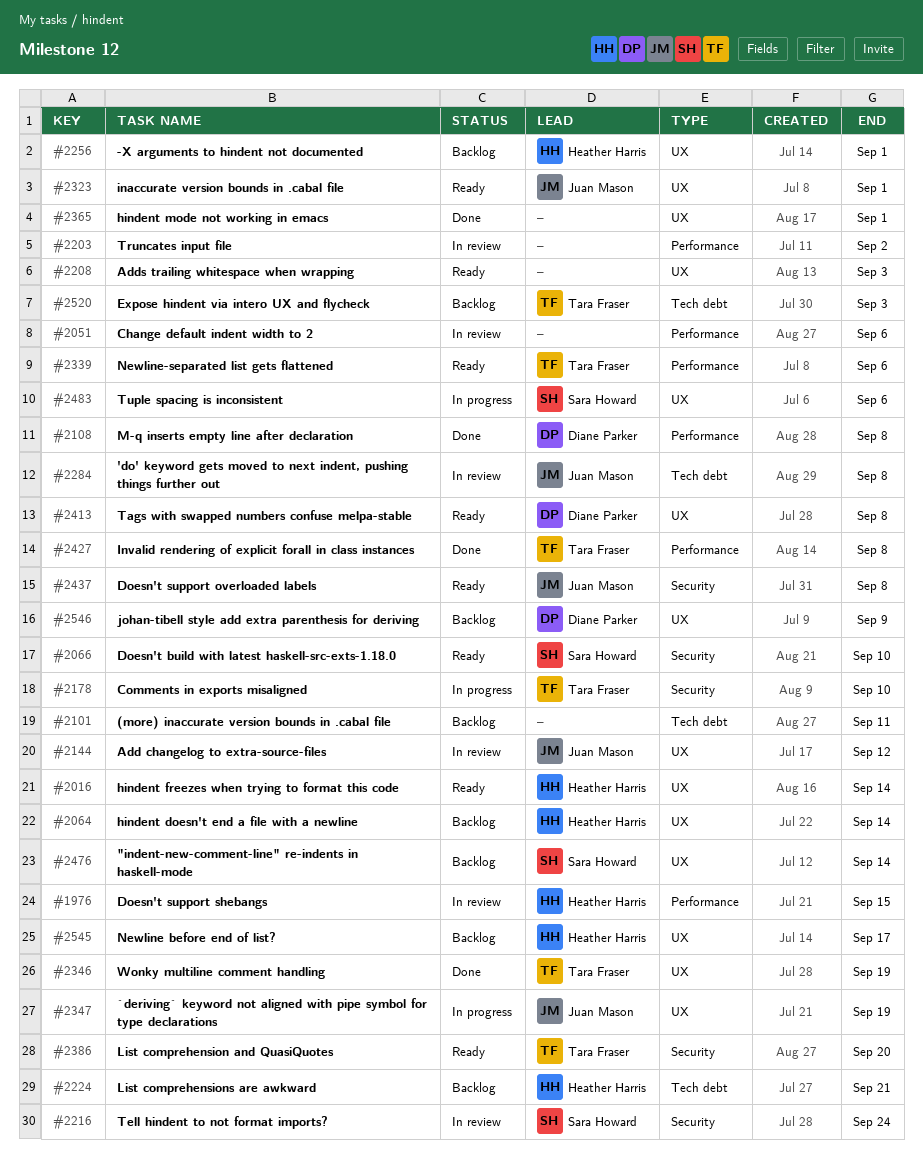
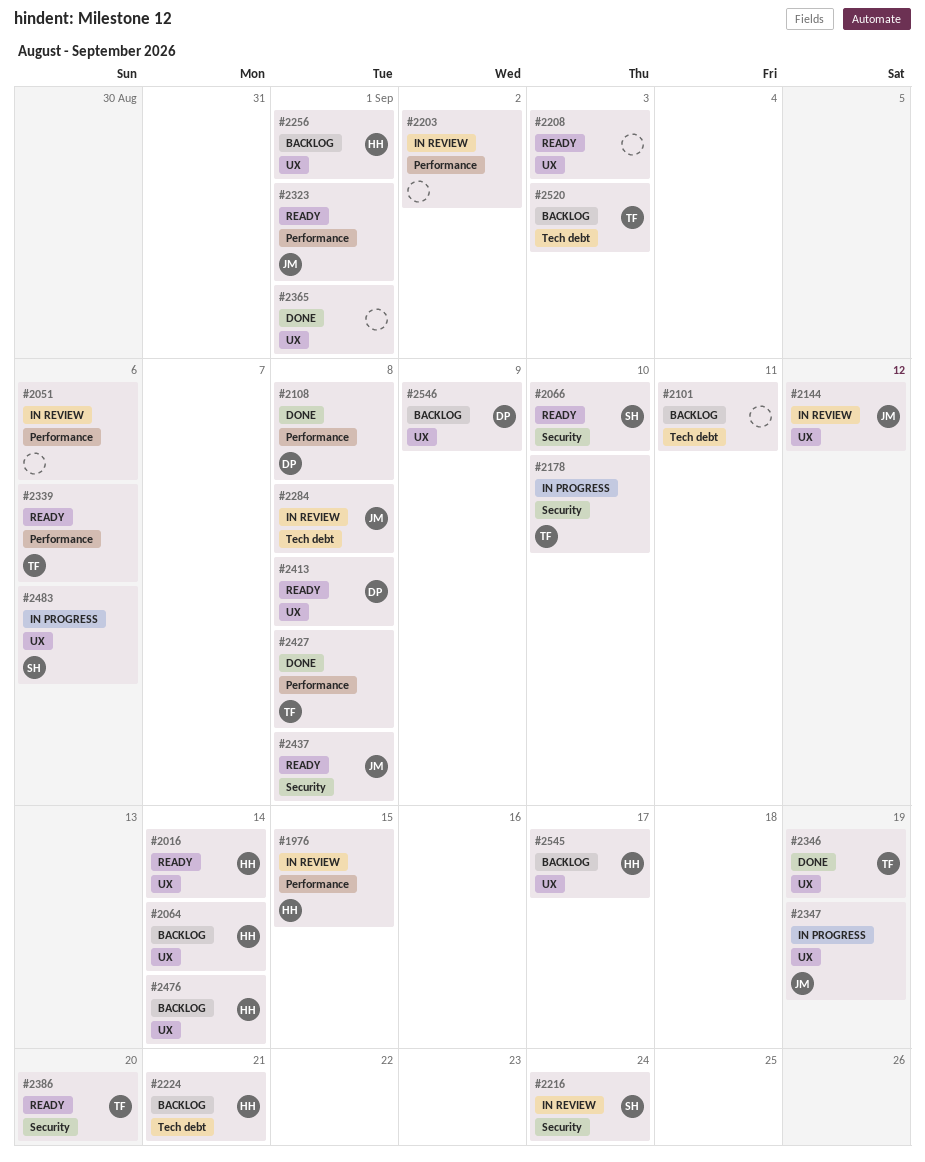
#2323, label: UX -> Performance
#2476, owner: Sara Howard -> Heather Harris

